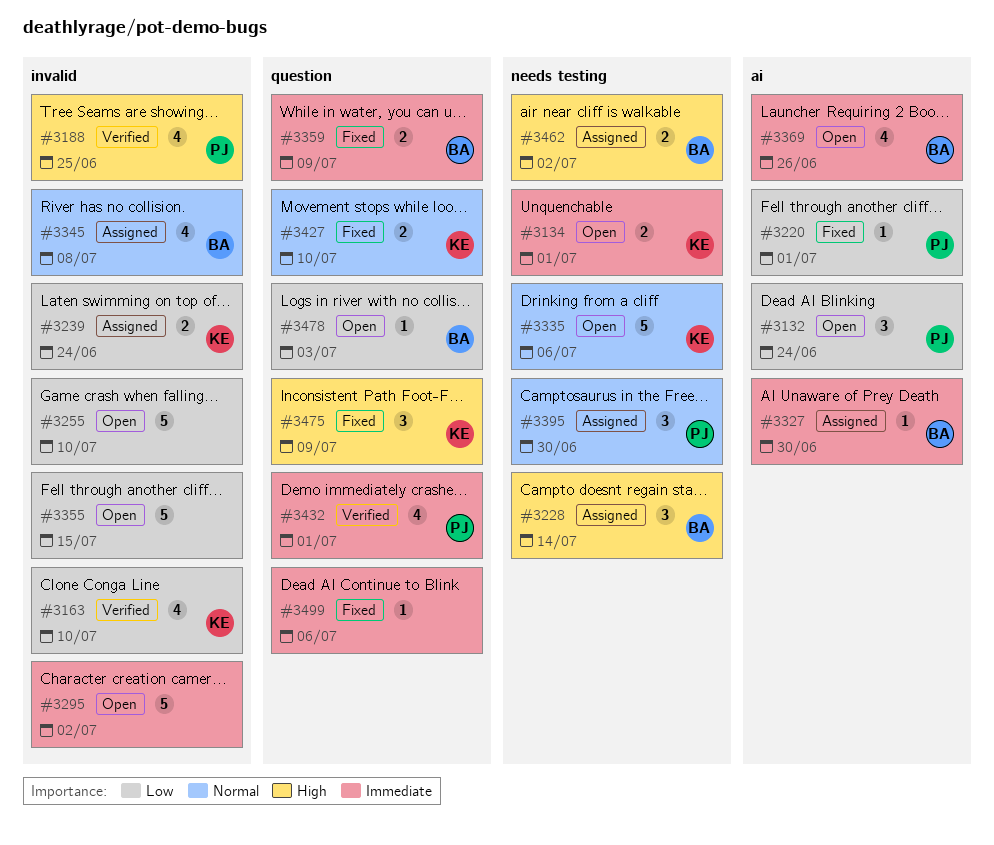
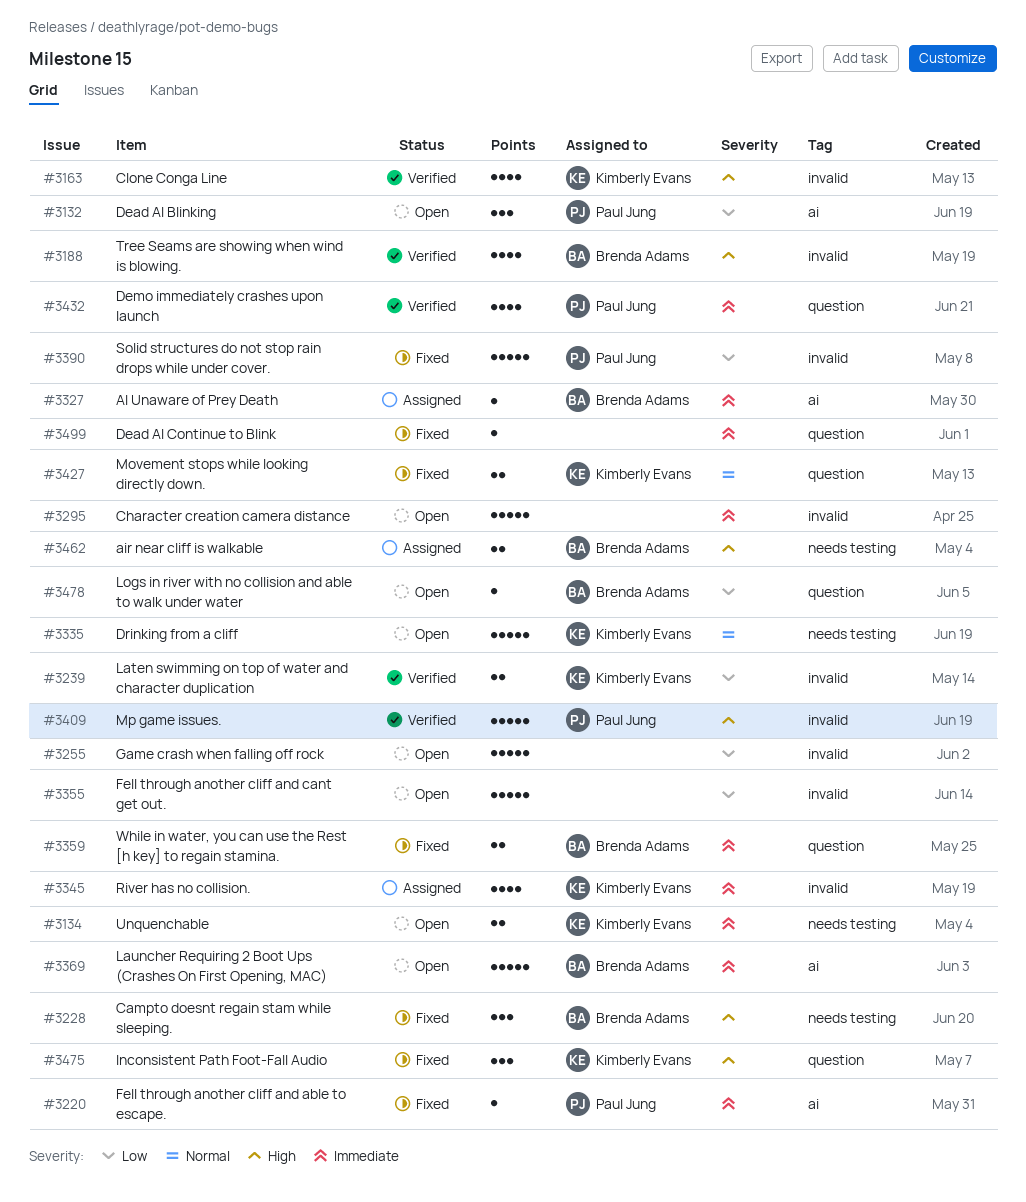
#3163, priority: Low -> High
#3188, owner: Paul Jung -> Brenda Adams
#3220, priority: Low -> Immediate
#3228, status: Assigned -> Fixed
#3239, status: Assigned -> Verified
#3345, owner: Brenda Adams -> Kimberly Evans
#3345, priority: Normal -> Immediate
#3369, estimate: 4 -> 5
#3390: none -> present
#3395: present -> none
#3409: none -> present

